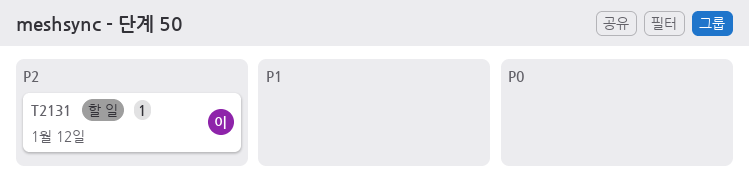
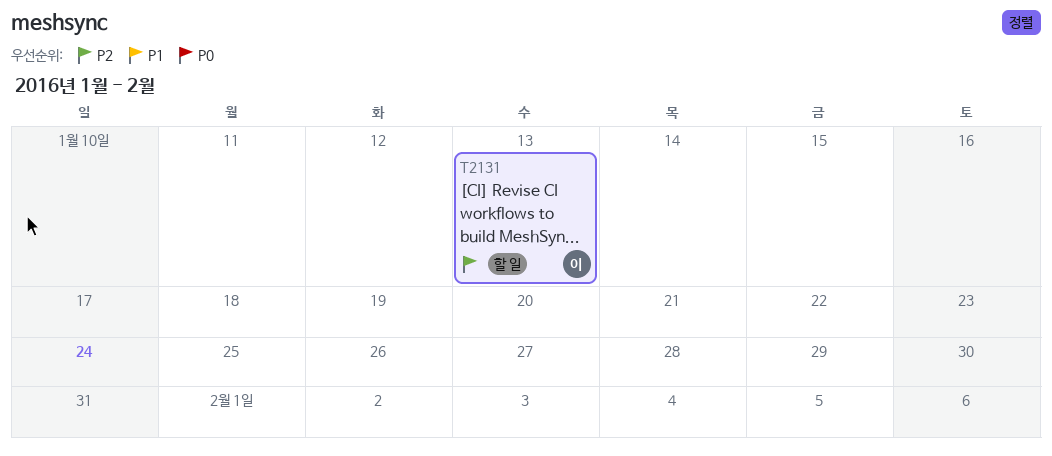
T2131, due: Jan 12 -> Jan 13

